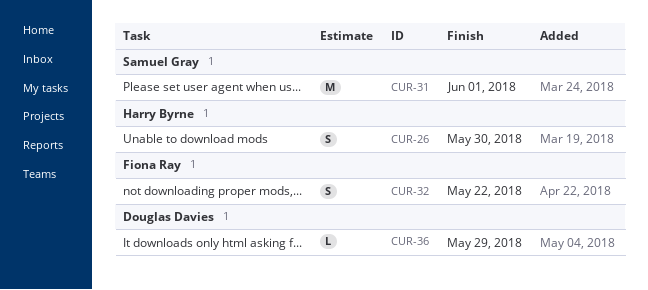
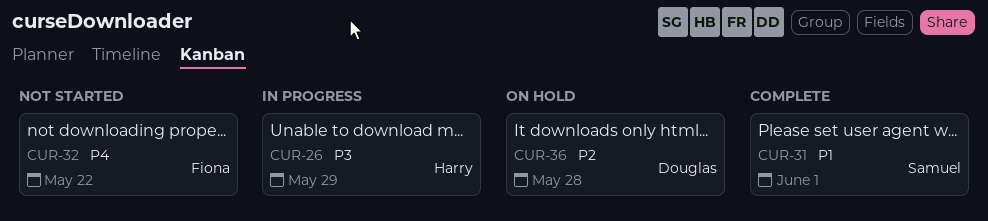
CUR-26, due: May 30 -> May 29
CUR-36, due: May 29 -> May 28

